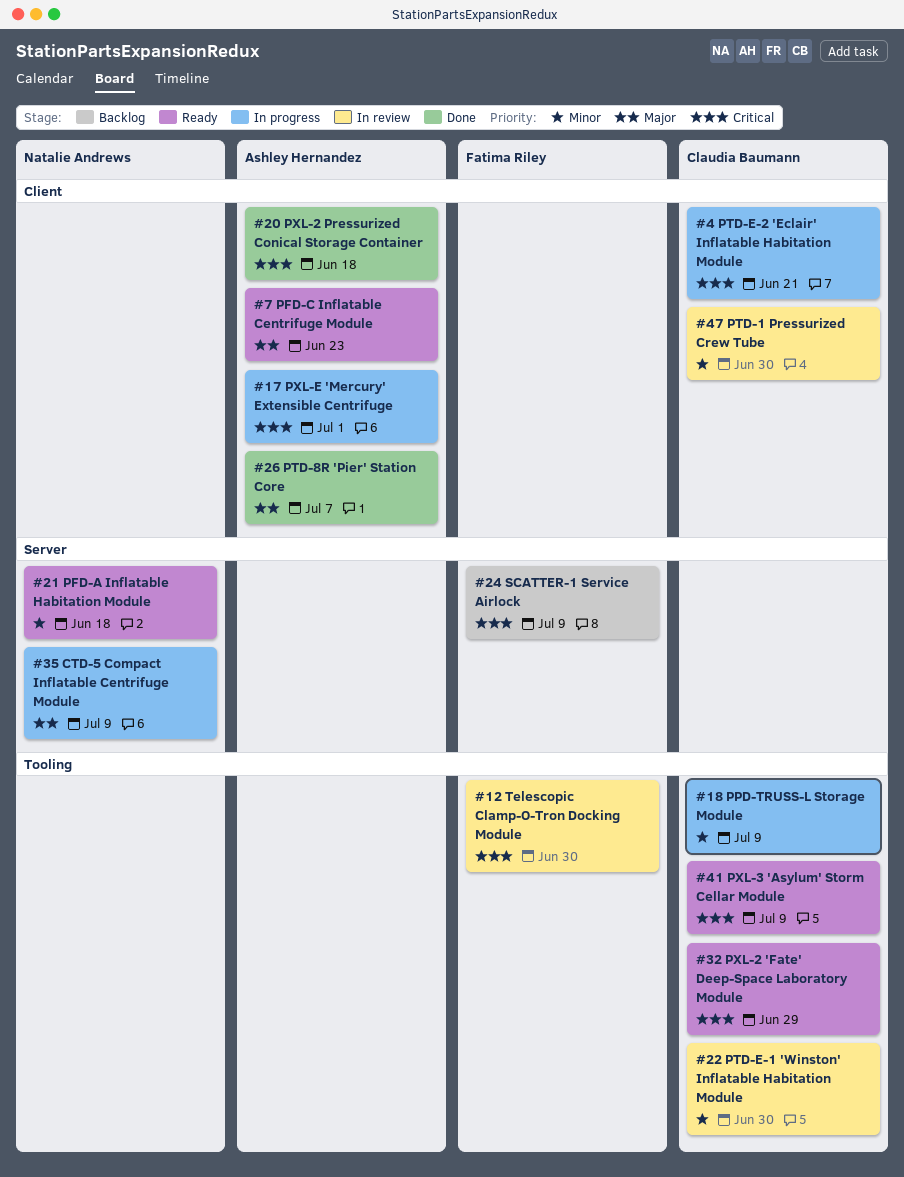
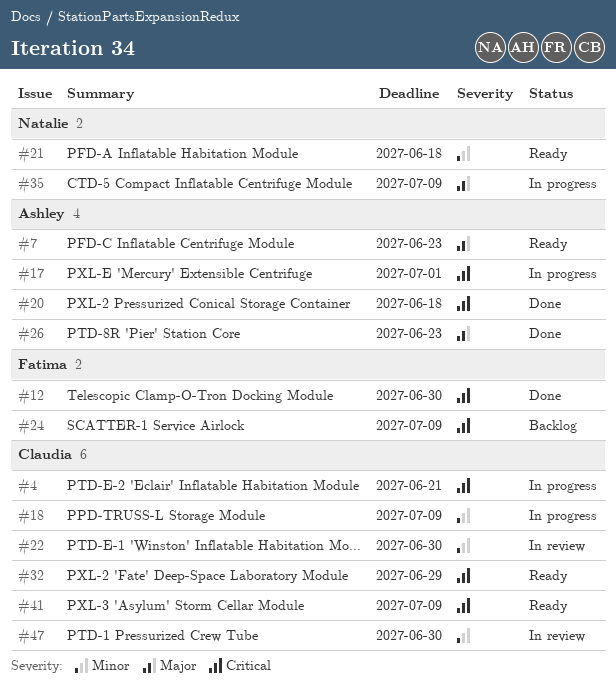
#12, status: In review -> Done
#26, due: Jul 7 -> Jun 23

